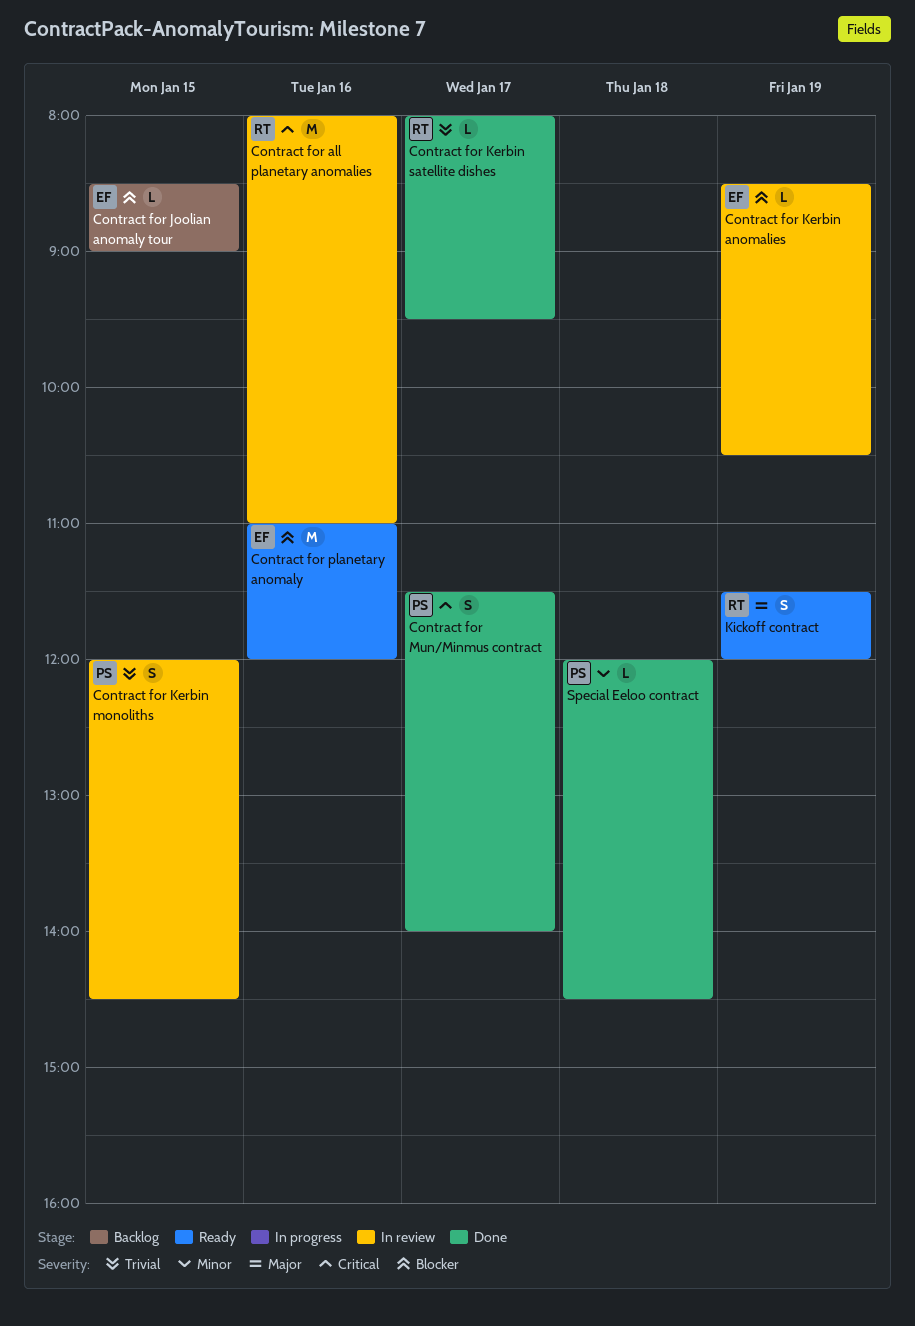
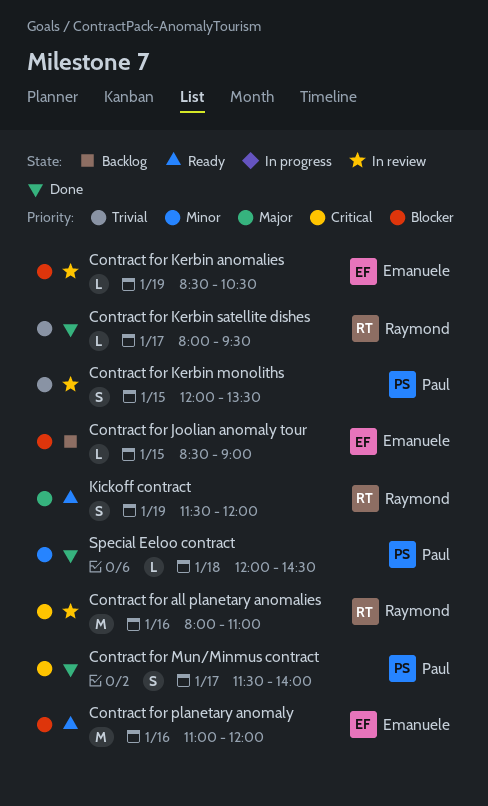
Contract for Kerbin monoliths, ends: 14:30 -> 13:30

